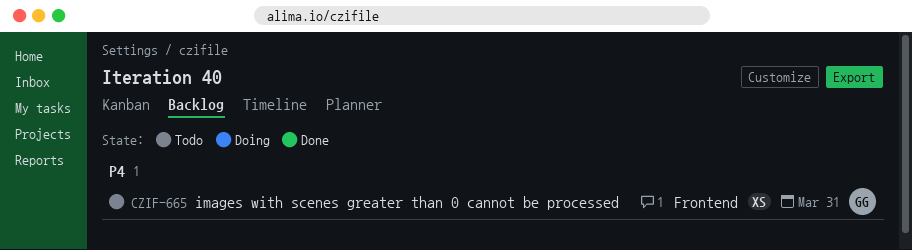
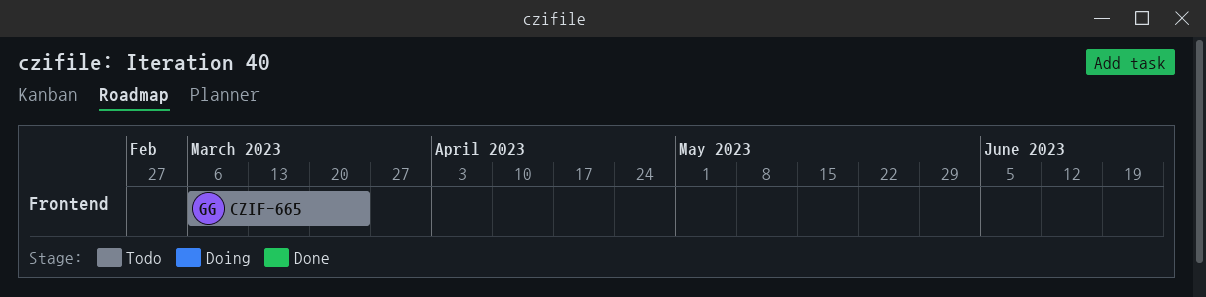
CZIF-665, due: Mar 31 -> Mar 24

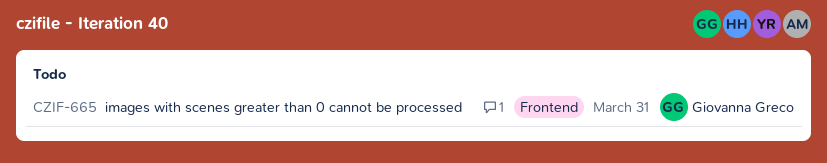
CZIF-665, due: Mar 24 -> Mar 31

